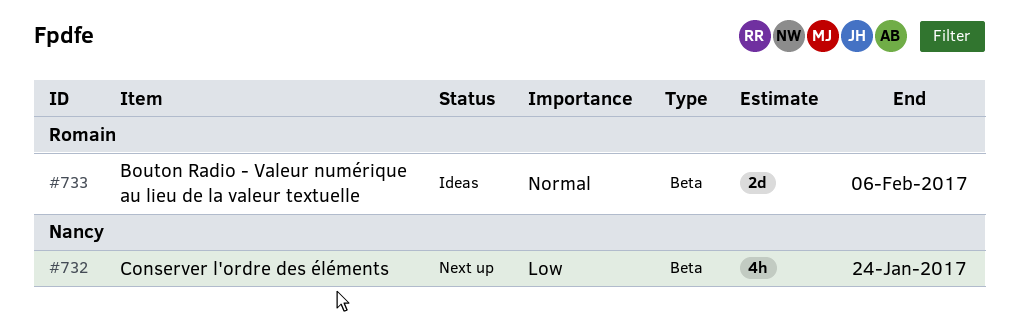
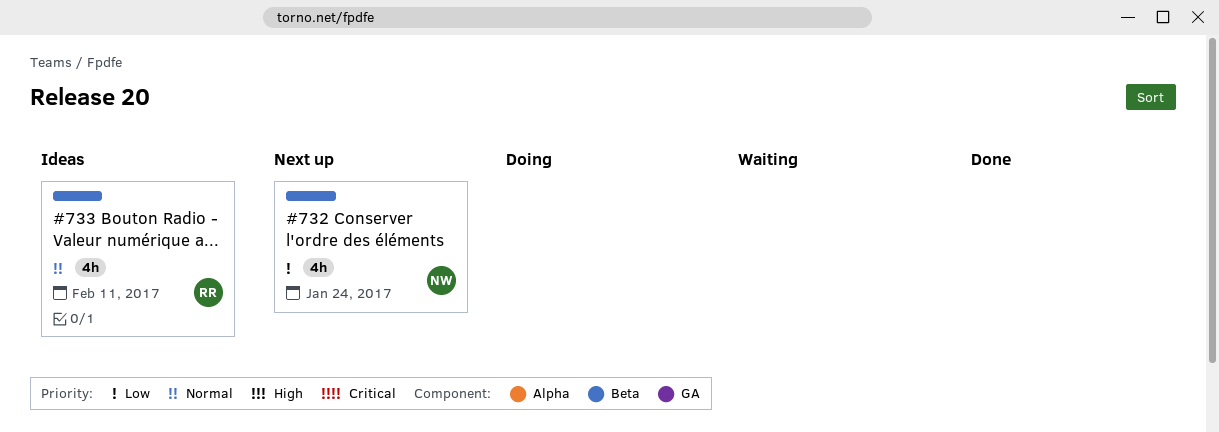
#733, estimate: 2d -> 4h
#733, due: Feb 6 -> Feb 11

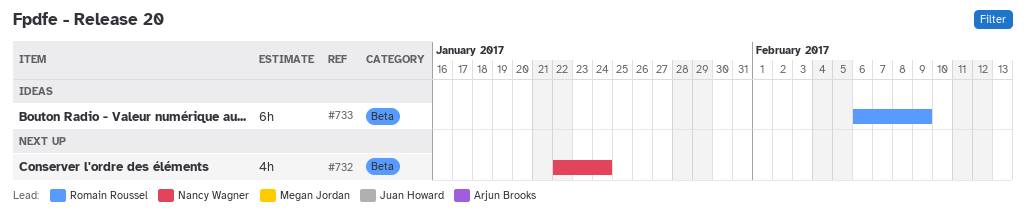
#733, estimate: 4h -> 6h
#733, due: Feb 11 -> Feb 9

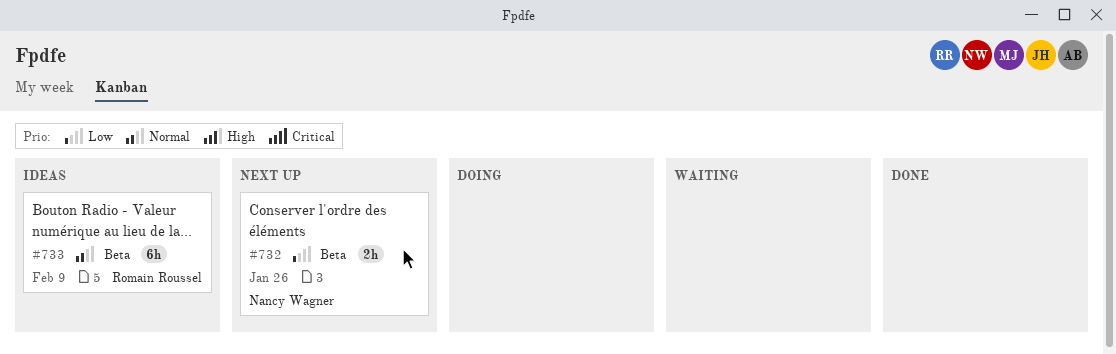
#732, estimate: 4h -> 2h
#732, due: Jan 24 -> Jan 26

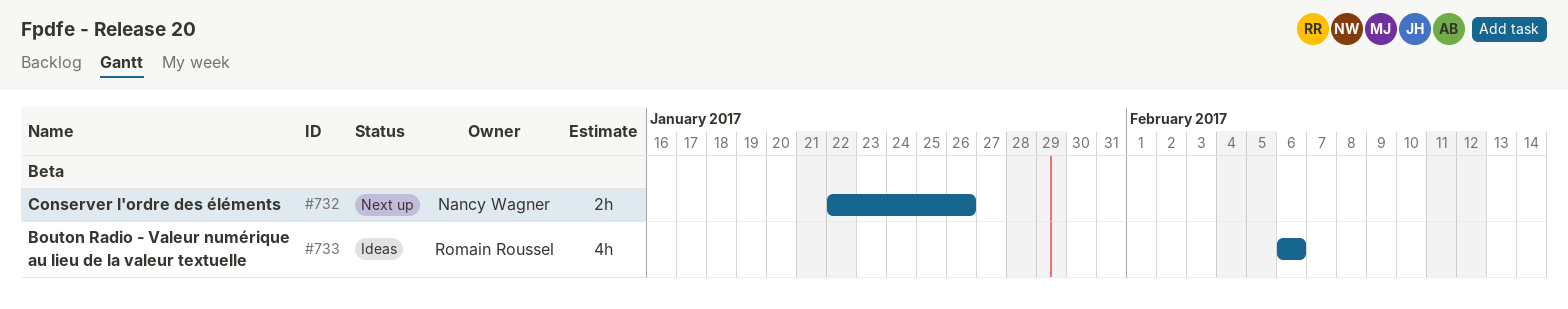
#733, estimate: 6h -> 4h
#733, due: Feb 9 -> Feb 6

